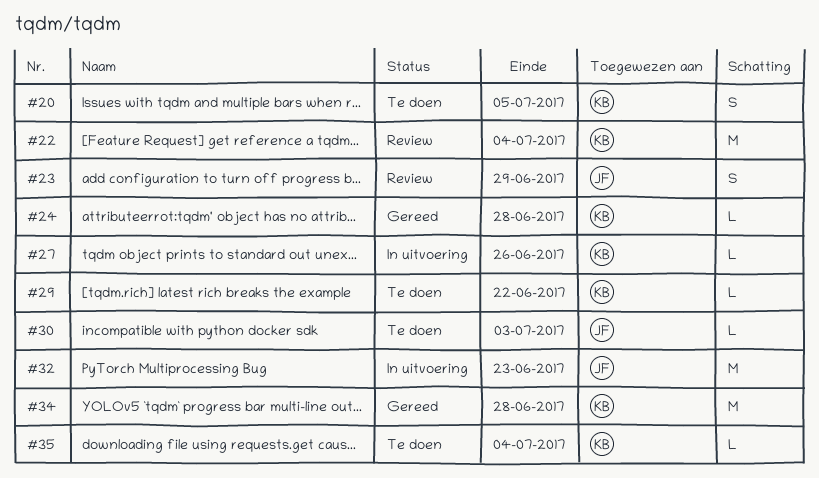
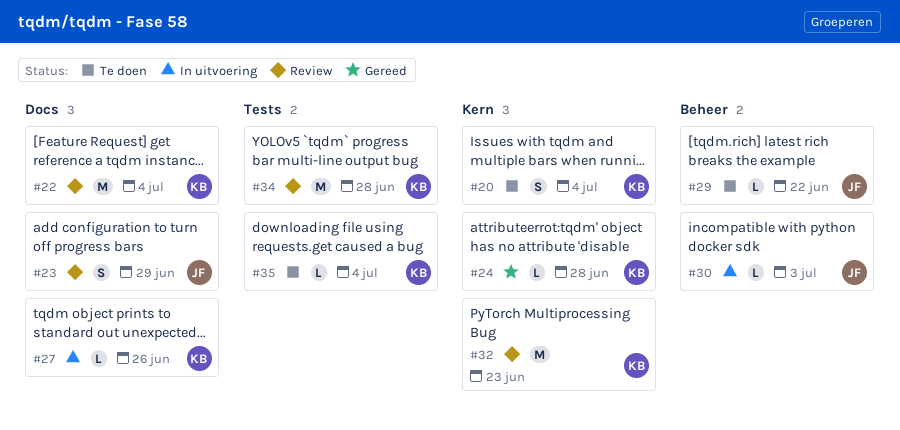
#20, due: Jul 5 -> Jul 4
#29, owner: KB -> JF
#30, status: Te doen -> In uitvoering
#32, status: In uitvoering -> Review
#32, owner: JF -> KB
#34, status: Gereed -> Review

